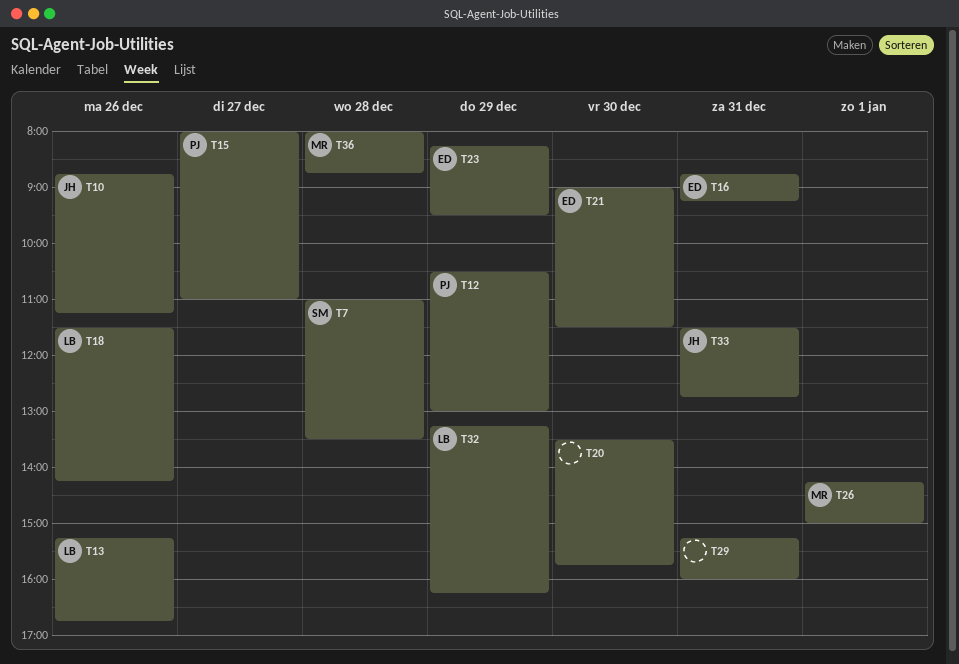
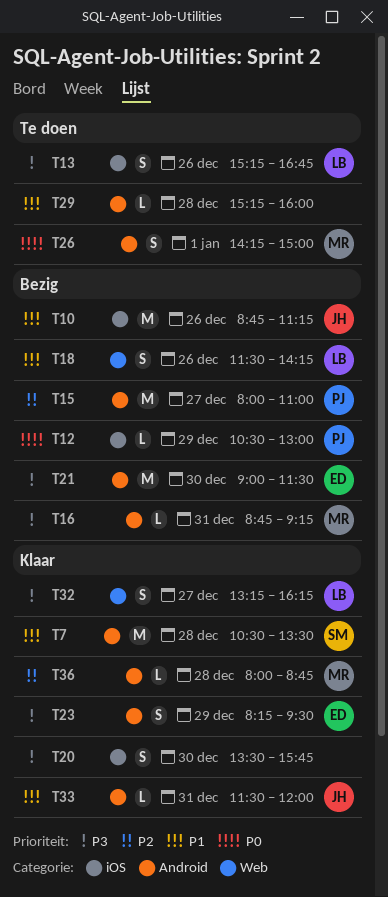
T7, begins: 11:00 -> 10:30
T16, owner: ED -> MR
T29, day: Dec 31 -> Dec 28
T32, day: Dec 29 -> Dec 27
T33, ends: 12:45 -> 12:00

